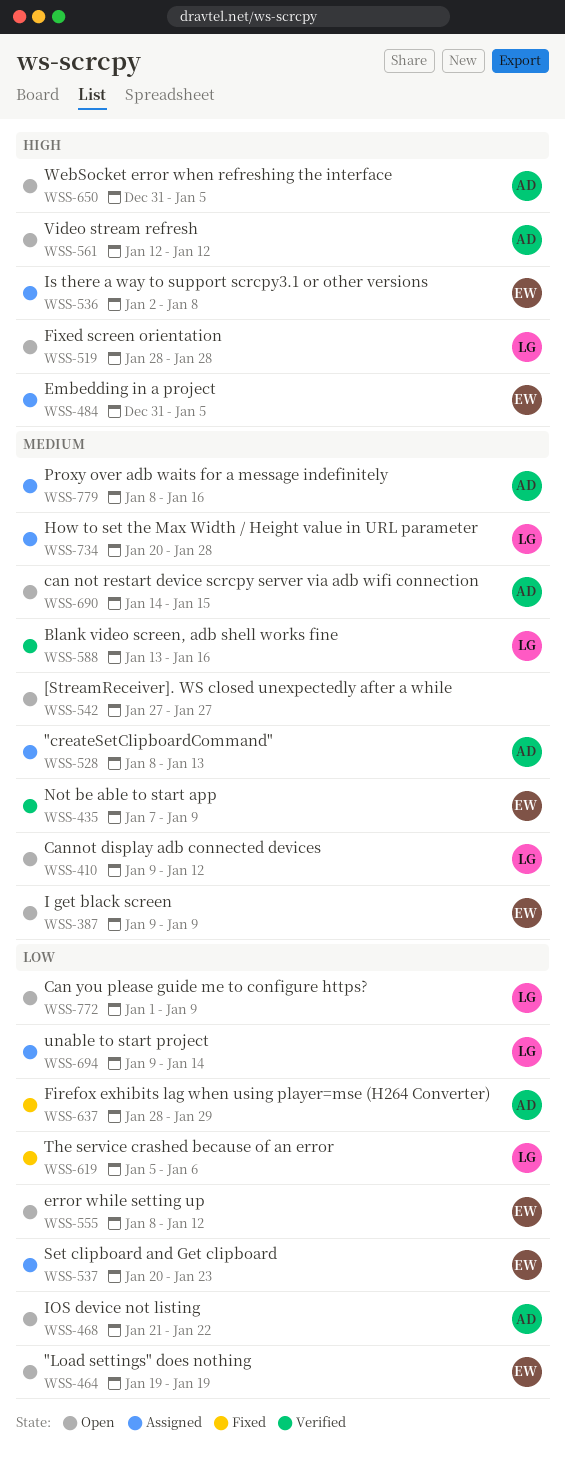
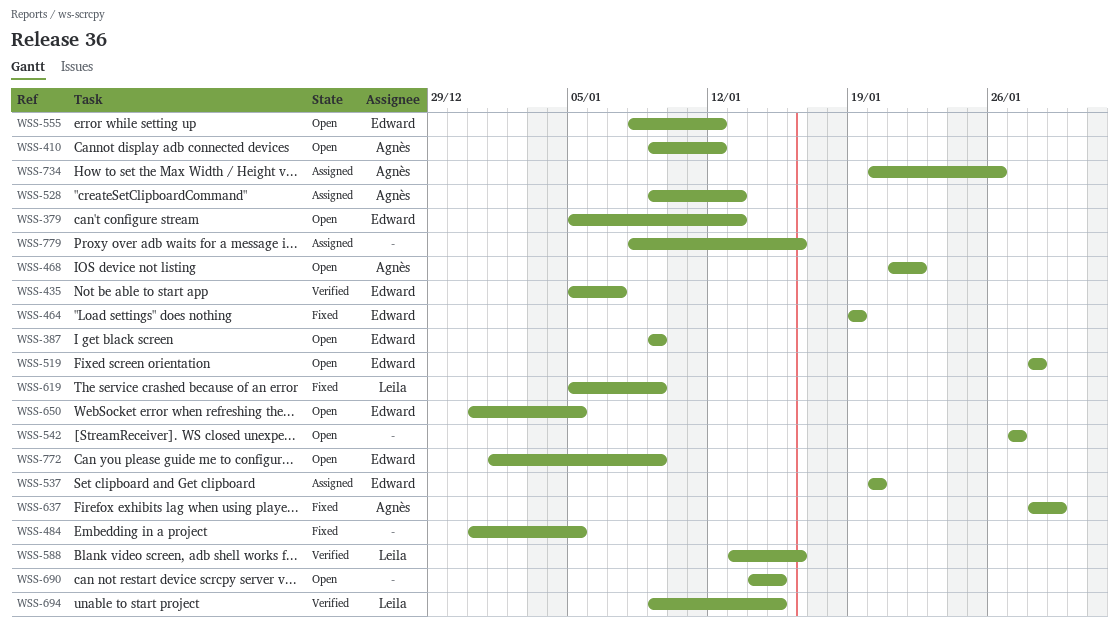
WSS-379: none -> present
WSS-410, owner: Leila -> Agnès
WSS-435, start: Jan 7 -> Jan 5
WSS-435, due: Jan 9 -> Jan 7
WSS-464, status: Open -> Fixed
WSS-484, status: Assigned -> Fixed
WSS-484, owner: Edward -> none
WSS-519, owner: Leila -> Edward
WSS-528, start: Jan 8 -> Jan 9
WSS-536: present -> none
WSS-537, due: Jan 23 -> Jan 20
WSS-561: present -> none
WSS-619, due: Jan 6 -> Jan 9
WSS-650, owner: Agnès -> Edward
WSS-690, owner: Agnès -> none
WSS-694, status: Assigned -> Verified
WSS-694, due: Jan 14 -> Jan 15
WSS-734, owner: Leila -> Agnès
WSS-734, due: Jan 28 -> Jan 26
WSS-772, owner: Leila -> Edward
WSS-779, owner: Agnès -> none

